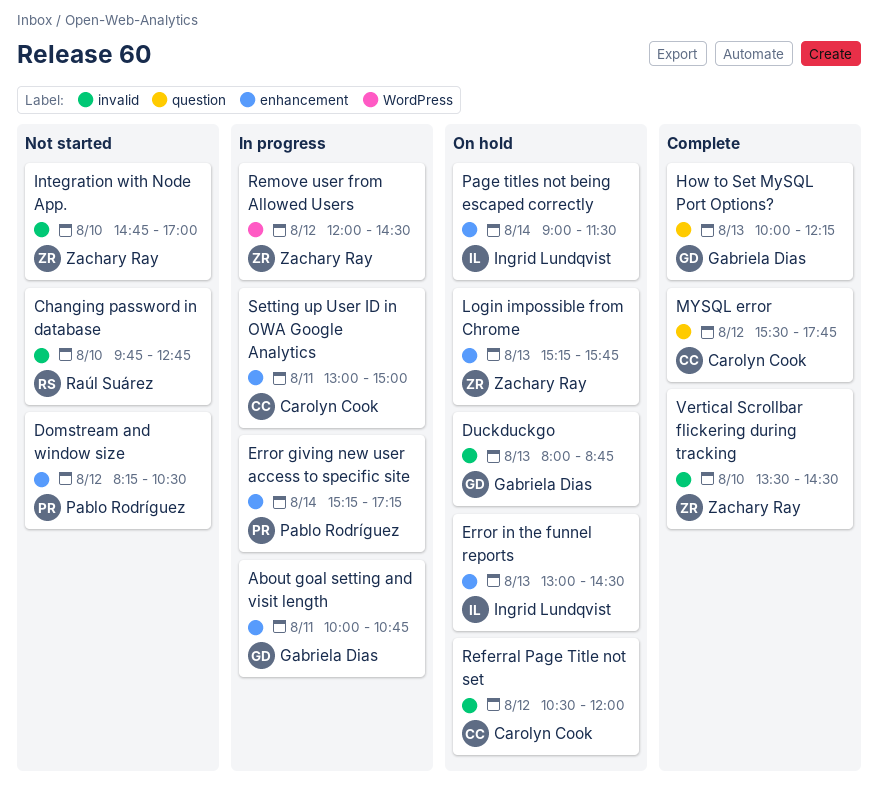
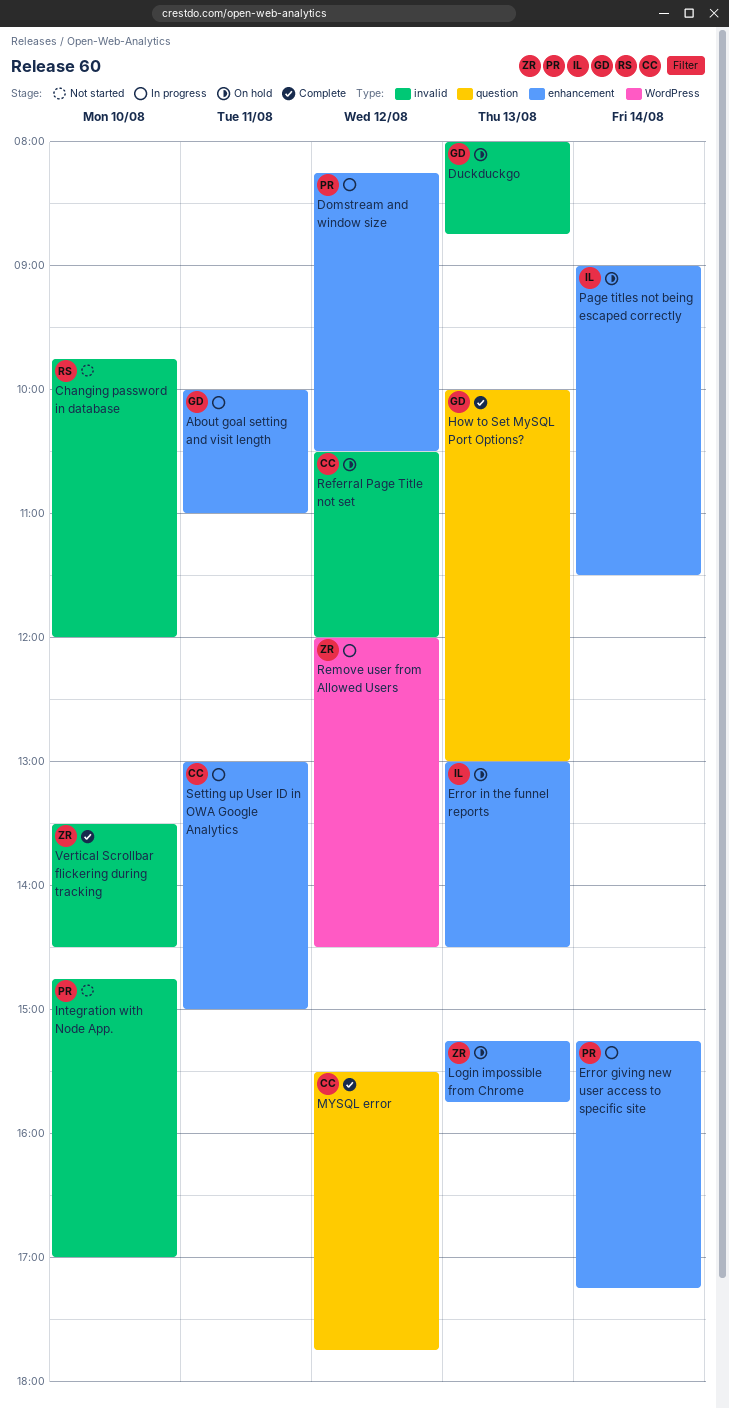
About goal setting and visit length, ends: 10:45 -> 11:00
Changing password in database, ends: 12:45 -> 12:00
Domstream and window size, status: Not started -> In progress
How to Set MySQL Port Options?, ends: 12:15 -> 13:00
Integration with Node App., owner: Zachary Ray -> Pablo Rodríguez

